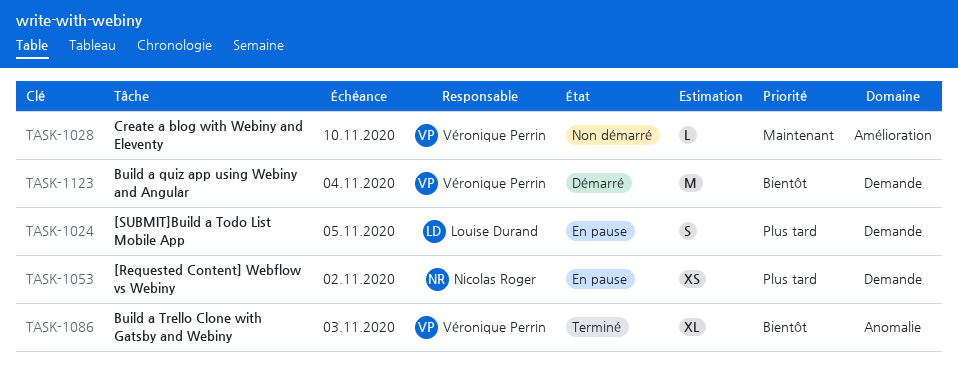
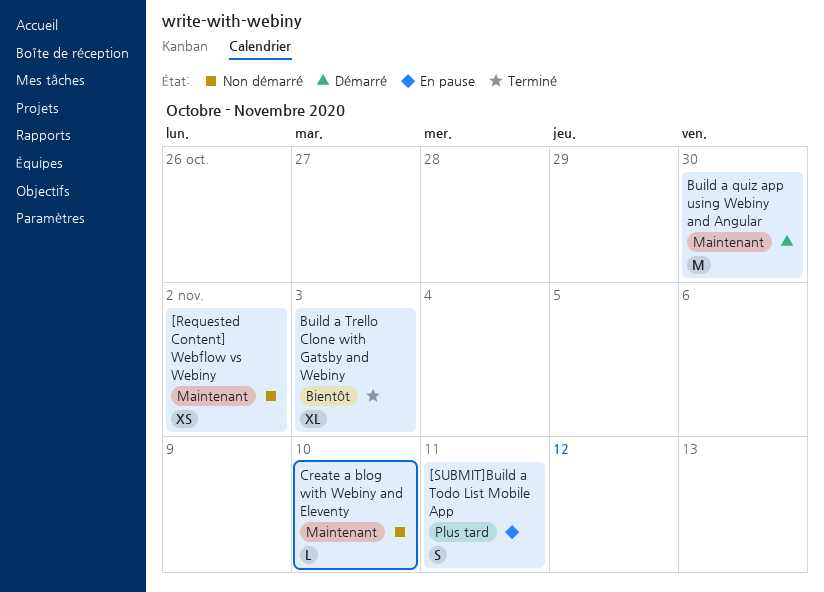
[Requested Content] Webflow vs Webiny, status: En pause -> Non démarré
[Requested Content] Webflow vs Webiny, priority: Plus tard -> Maintenant
[SUBMIT]Build a Todo List Mobile App, due: Nov 5 -> Nov 11
Build a quiz app using Webiny and Angular, priority: Bientôt -> Maintenant
Build a quiz app using Webiny and Angular, due: Nov 4 -> Oct 30

